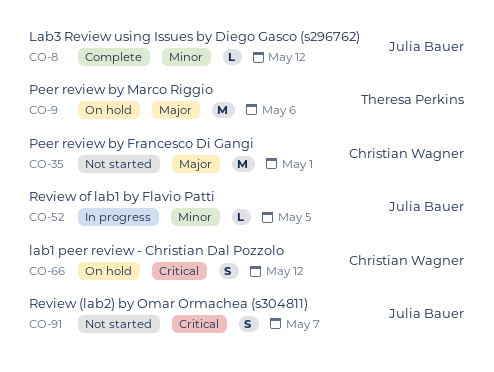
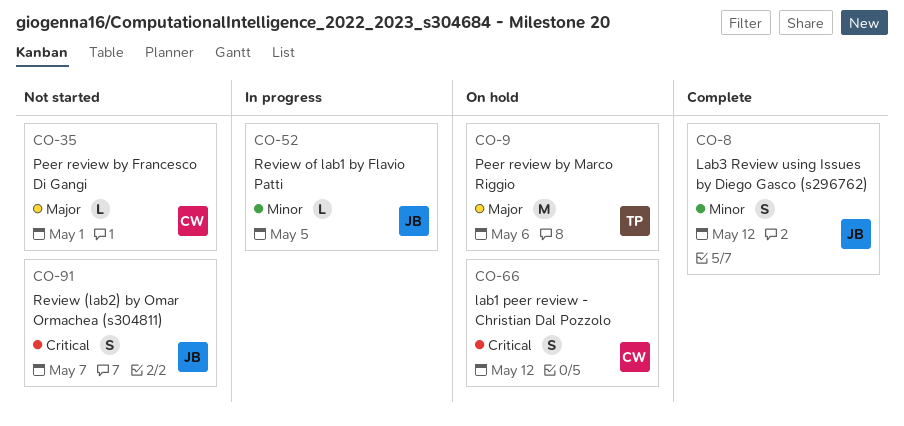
CO-8, estimate: L -> S
CO-35, estimate: M -> L

